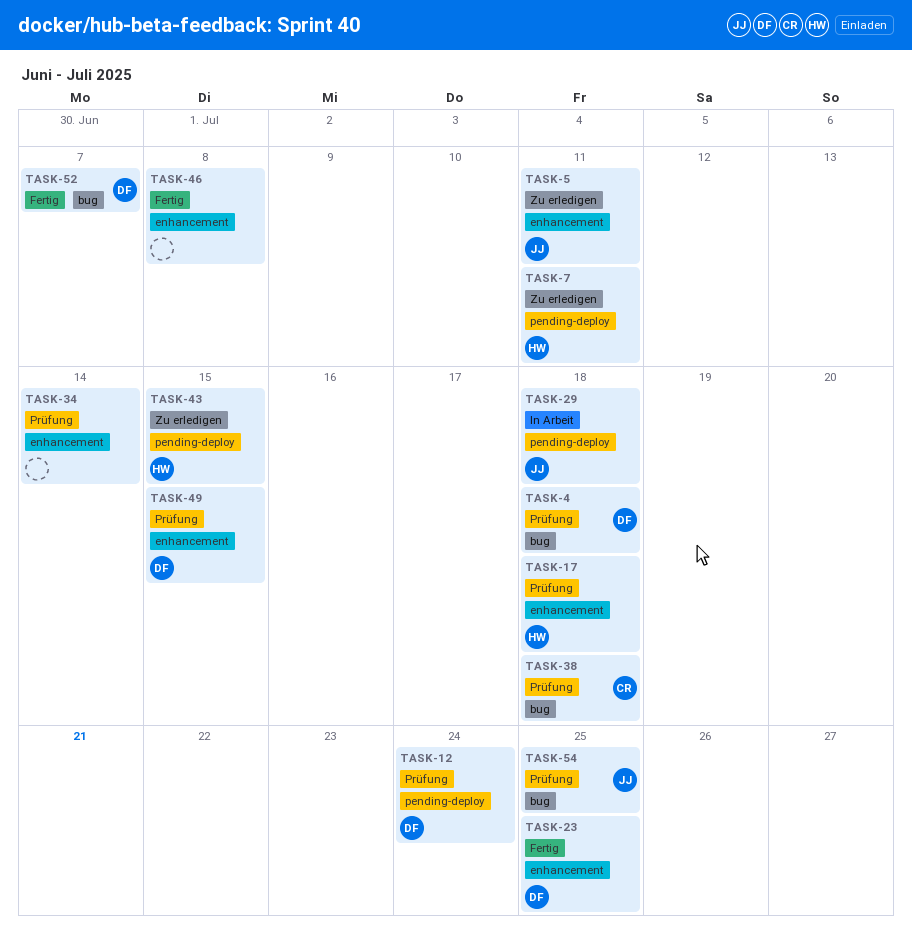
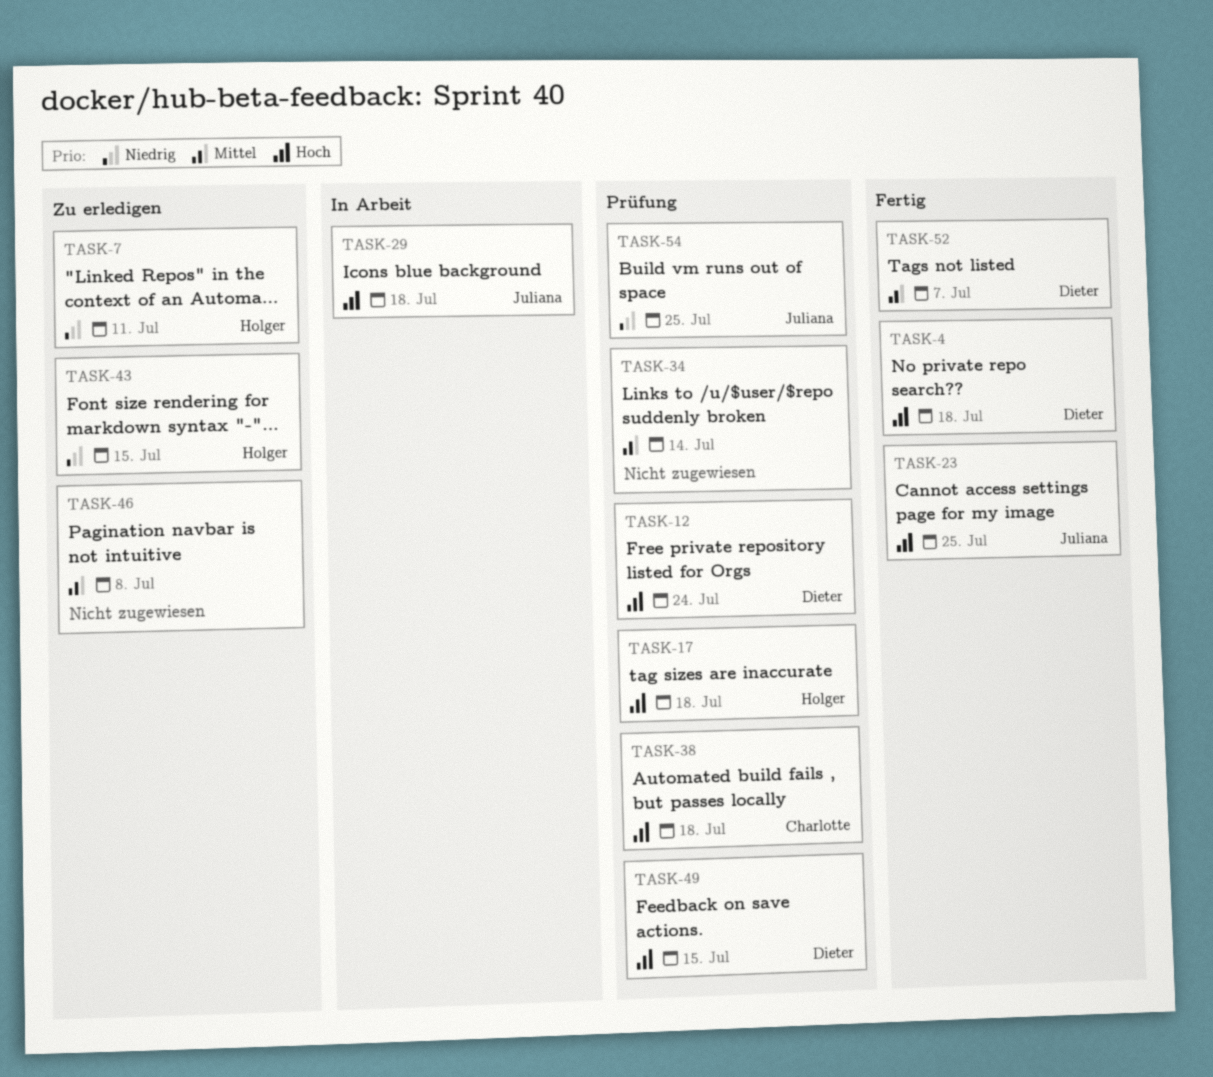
TASK-4, status: Prüfung -> Fertig
TASK-5: present -> none
TASK-23, owner: Dieter -> Juliana
TASK-46, status: Fertig -> Zu erledigen

